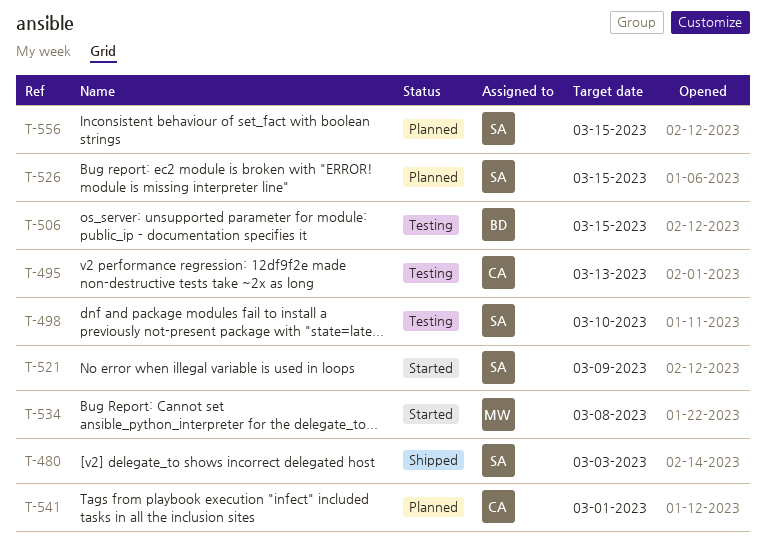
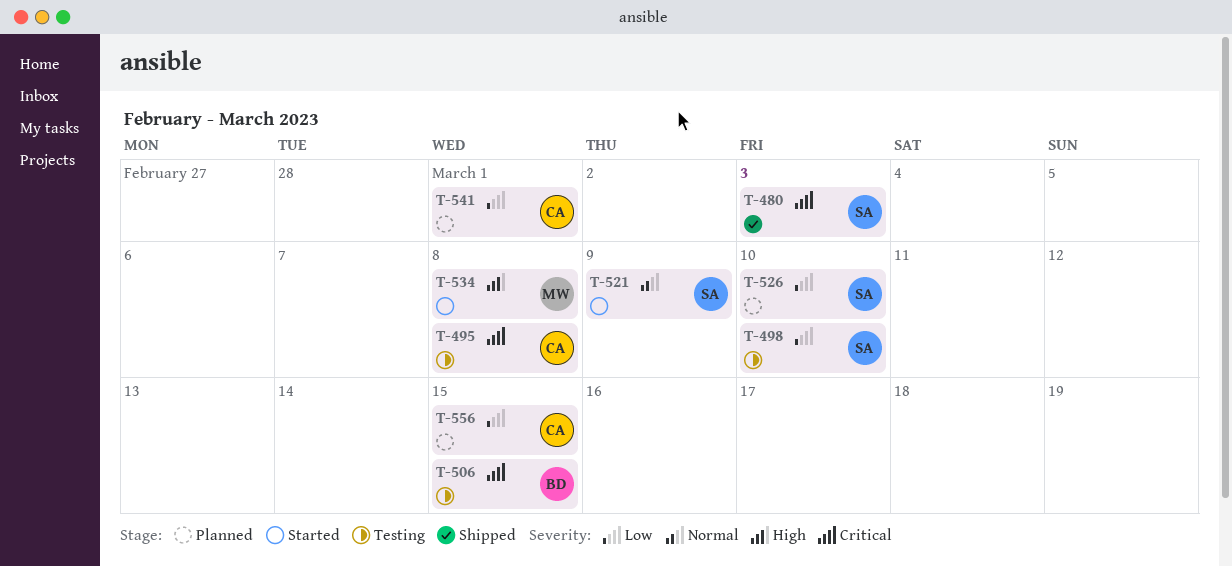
T-495, due: Mar 13 -> Mar 8
T-526, due: Mar 15 -> Mar 10
T-556, owner: SA -> CA

